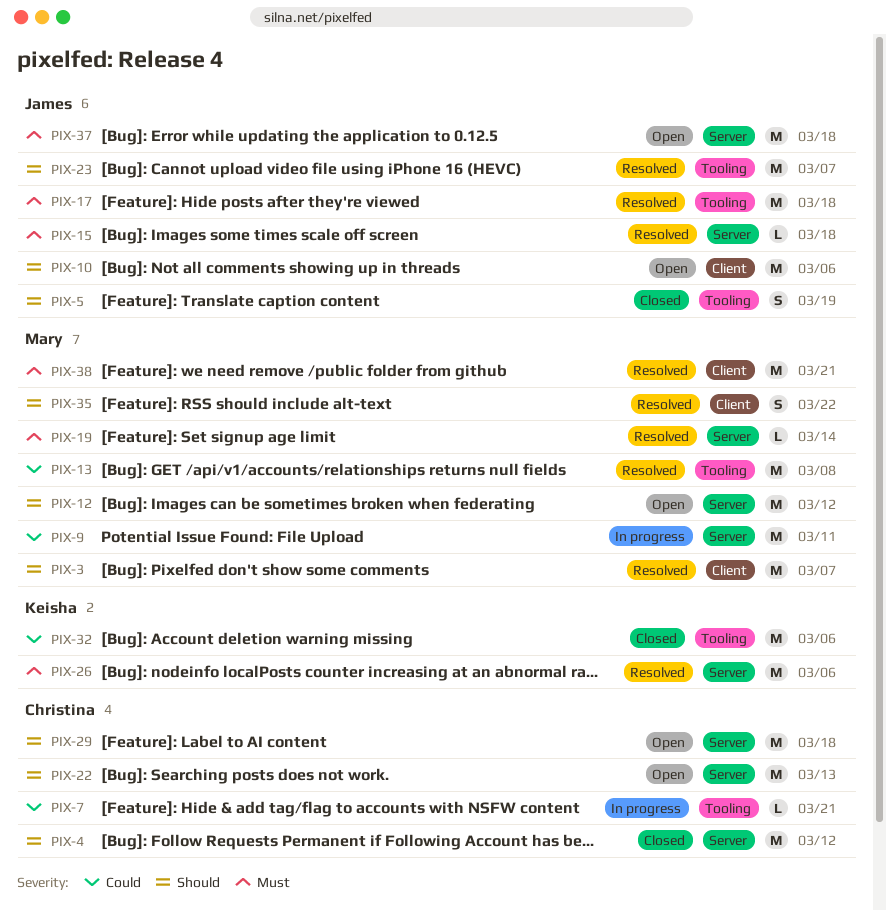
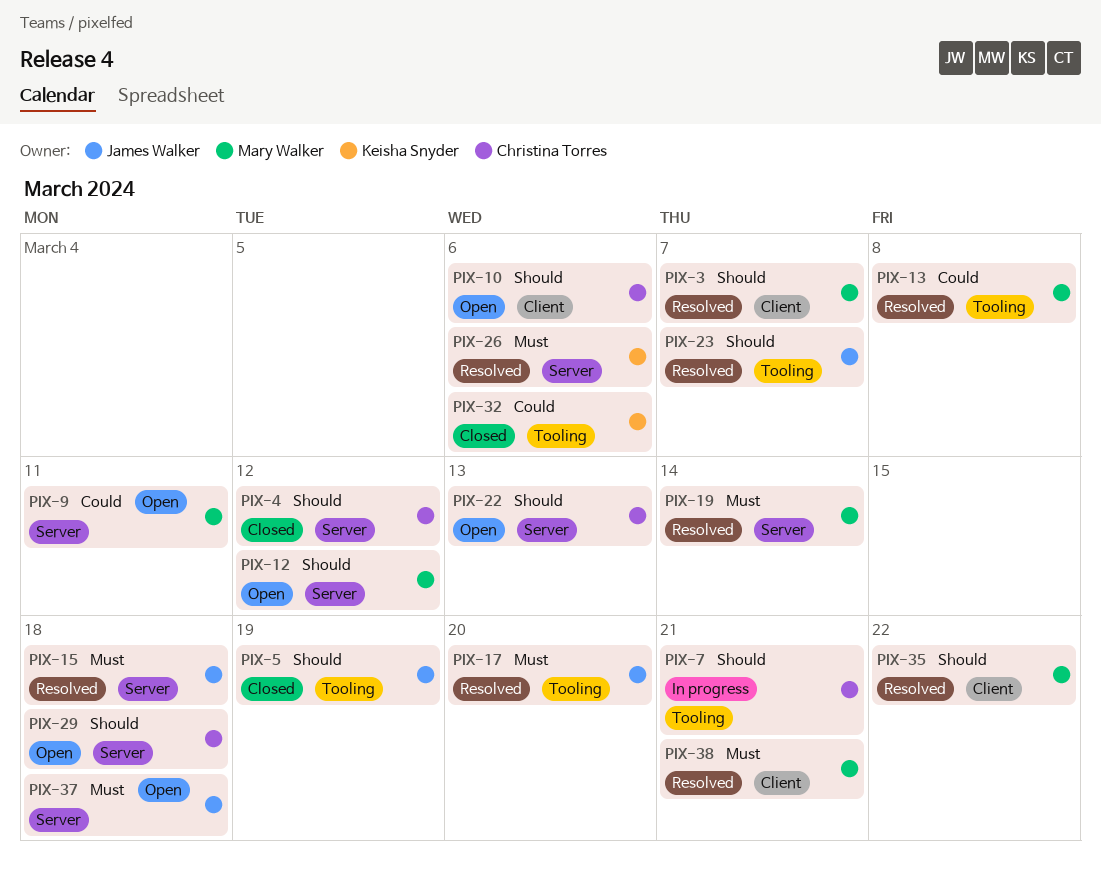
PIX-7, priority: Could -> Should
PIX-9, status: In progress -> Open
PIX-10, owner: James Walker -> Christina Torres
PIX-17, due: Mar 18 -> Mar 20

